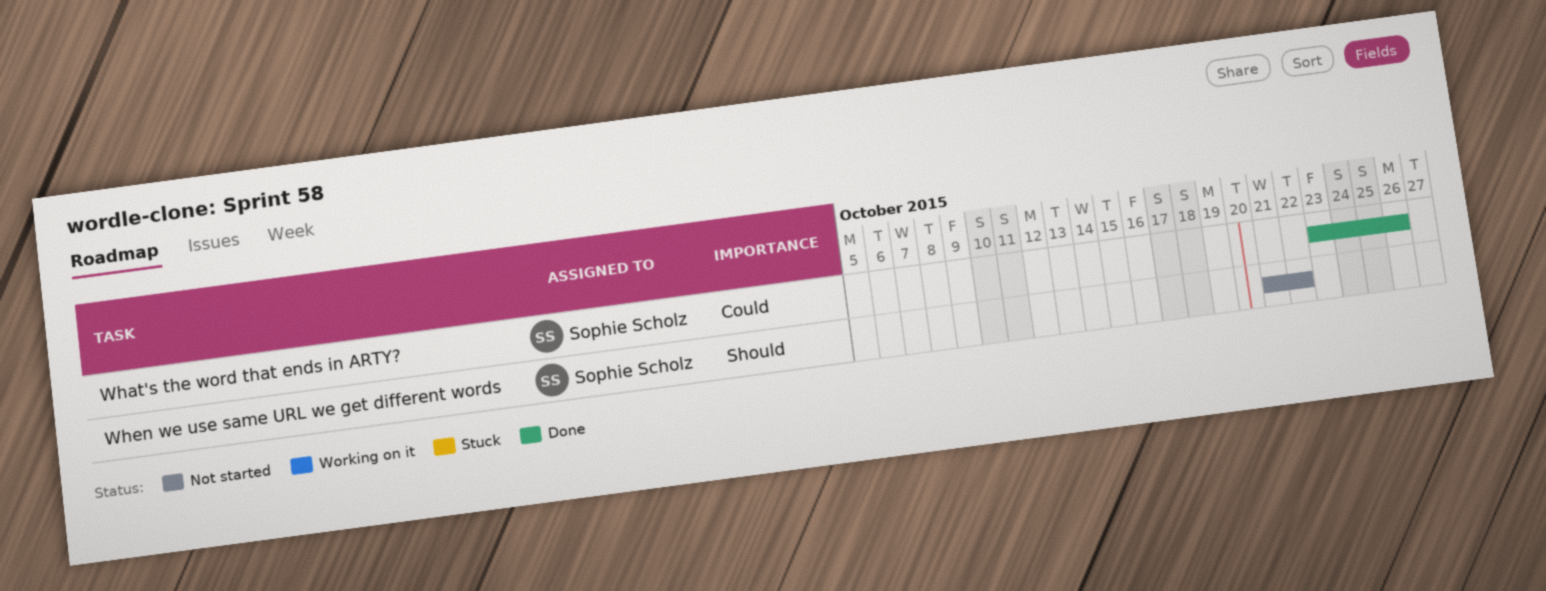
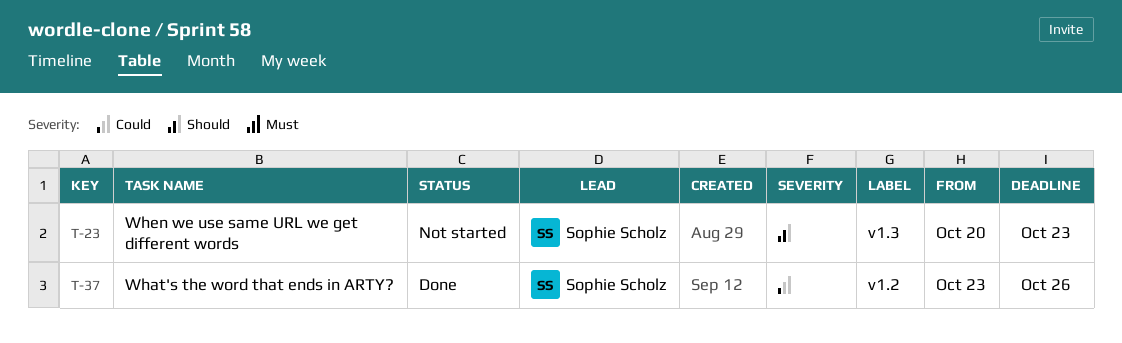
When we use same URL we get different words, start: Oct 21 -> Oct 20
When we use same URL we get different words, due: Oct 22 -> Oct 23

